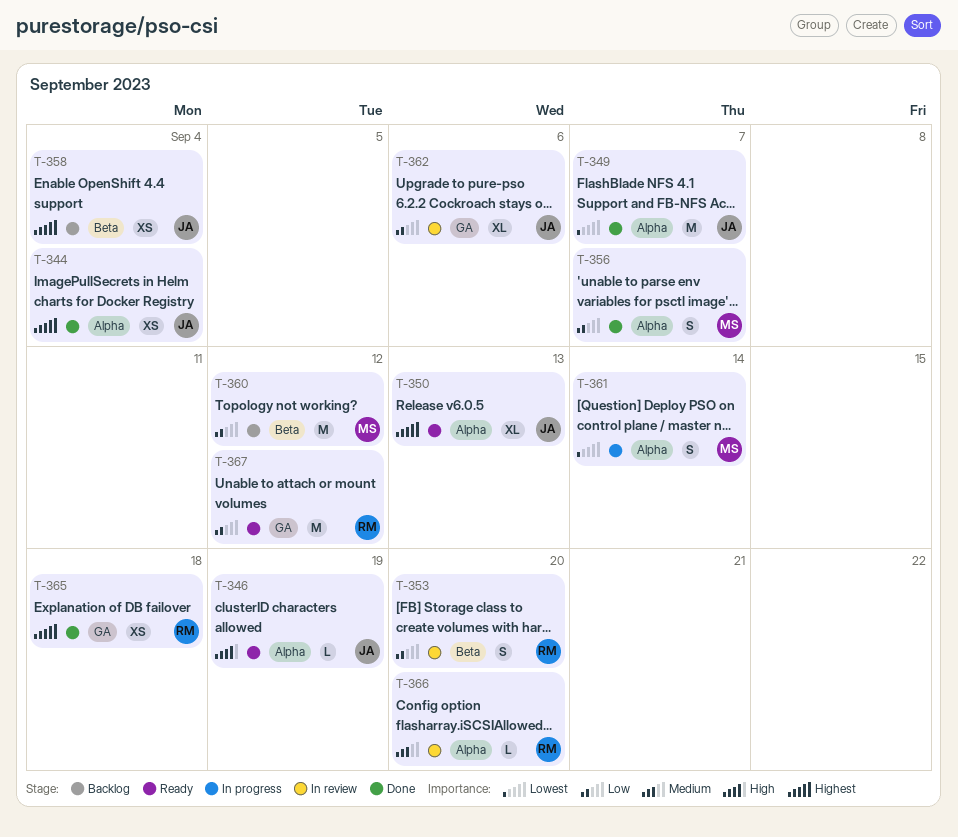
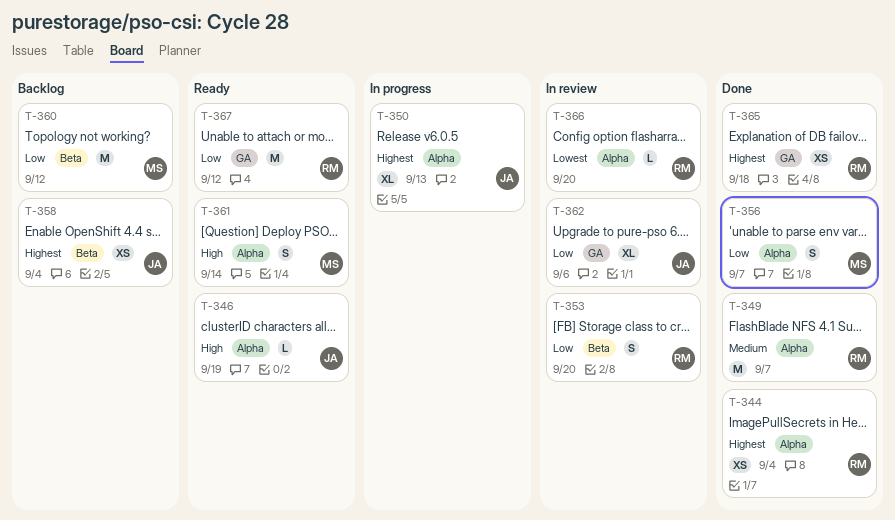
T-344, owner: JA -> RM
T-349, owner: JA -> RM
T-349, priority: Lowest -> Medium
T-350, status: Ready -> In progress
T-361, status: In progress -> Ready
T-361, priority: Lowest -> High
T-366, priority: Medium -> Lowest

